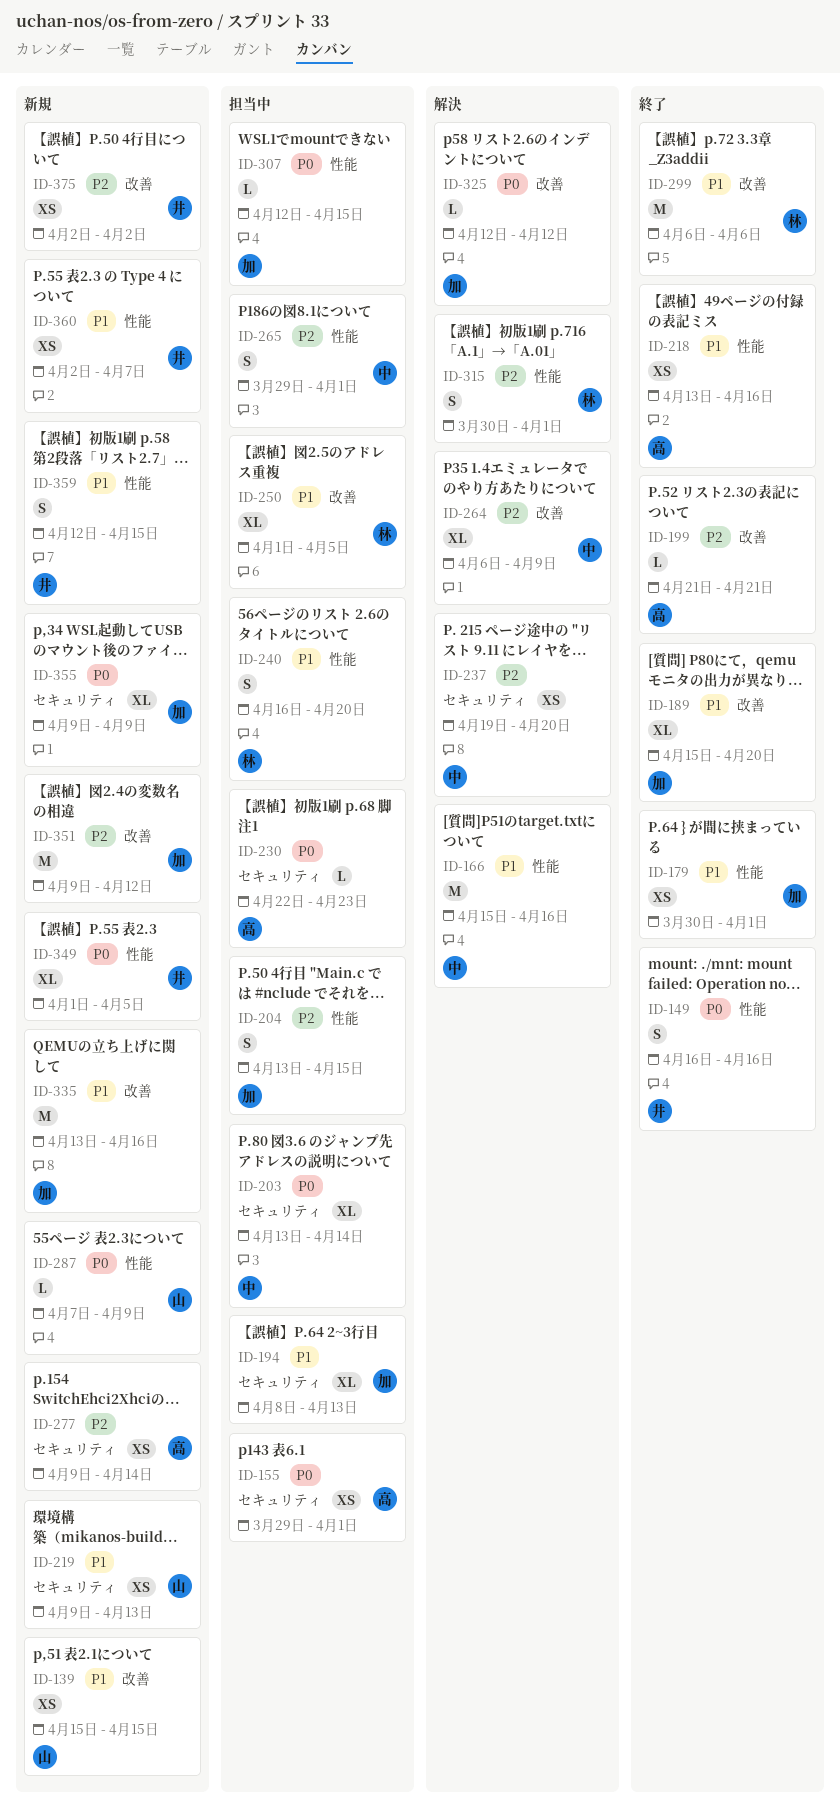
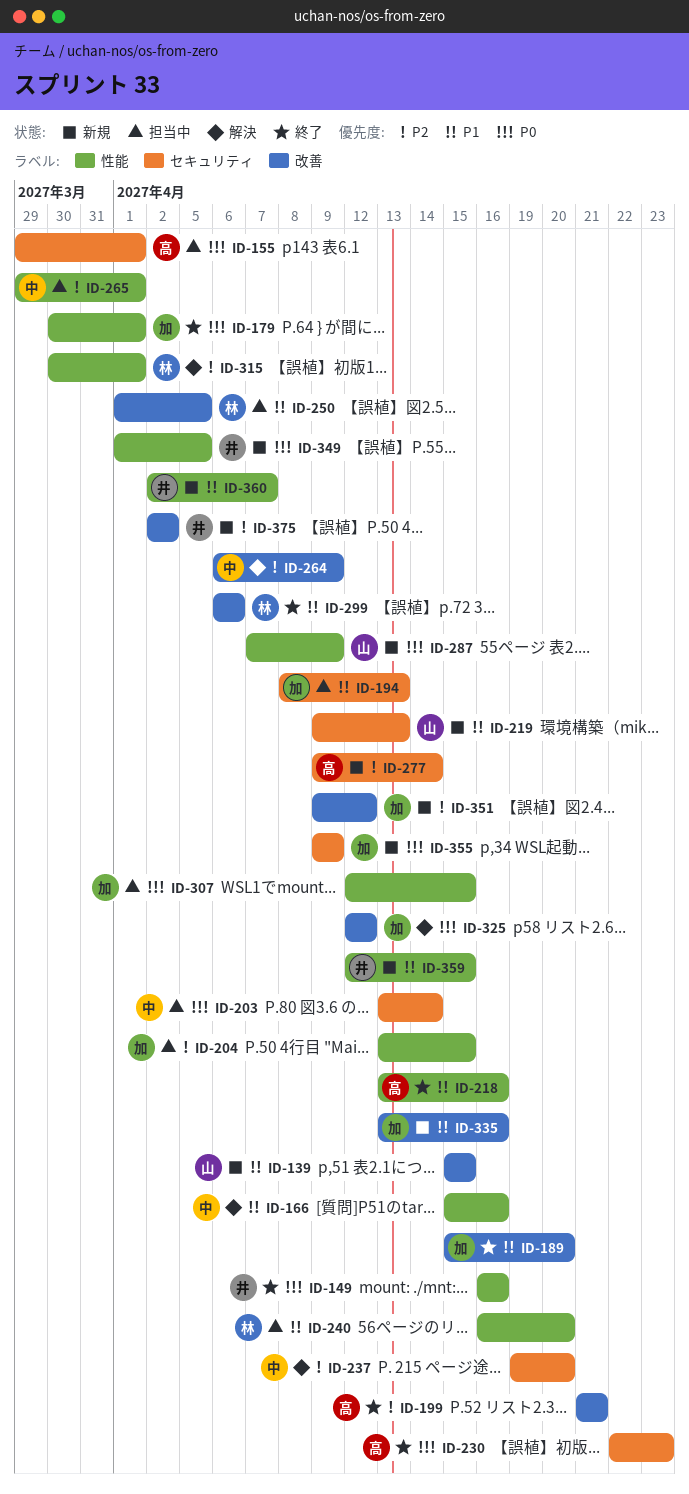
ID-179, priority: P1 -> P0
ID-230, status: 担当中 -> 終了

